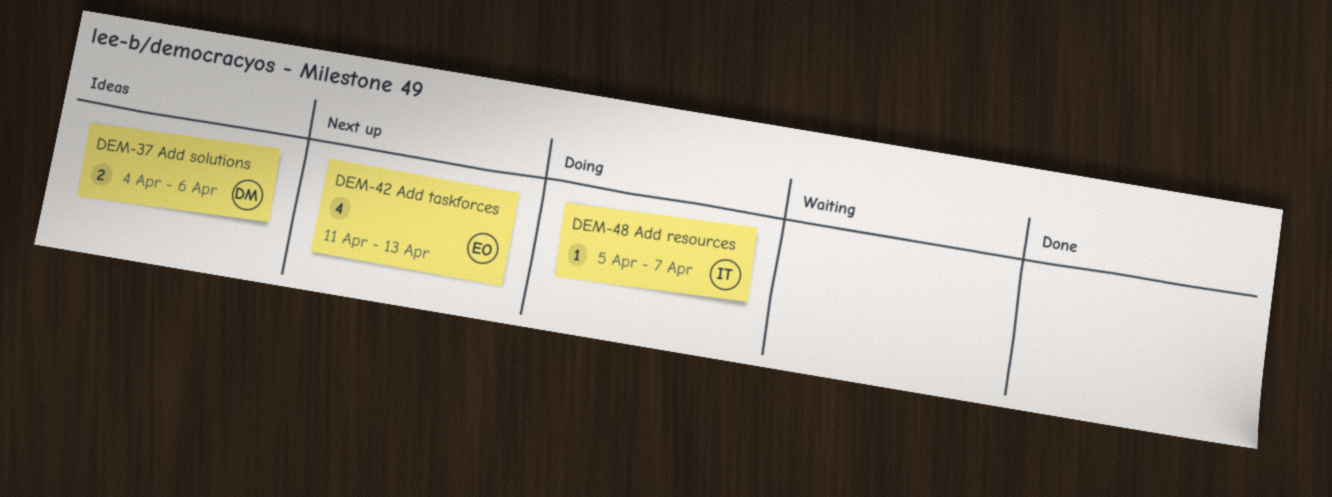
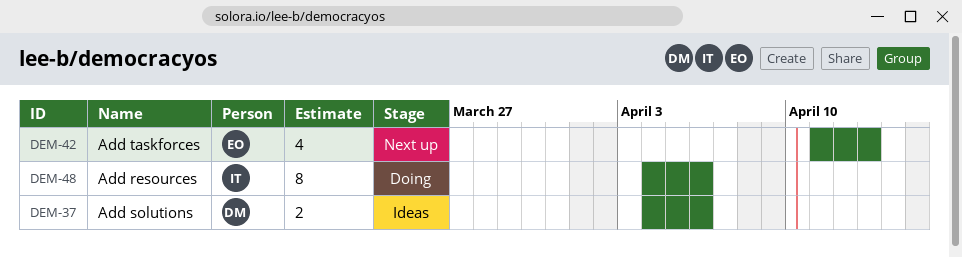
DEM-48, estimate: 1 -> 8
DEM-48, start: Apr 5 -> Apr 4
DEM-48, due: Apr 7 -> Apr 6

